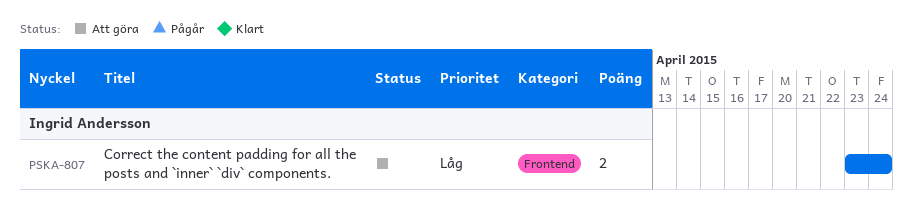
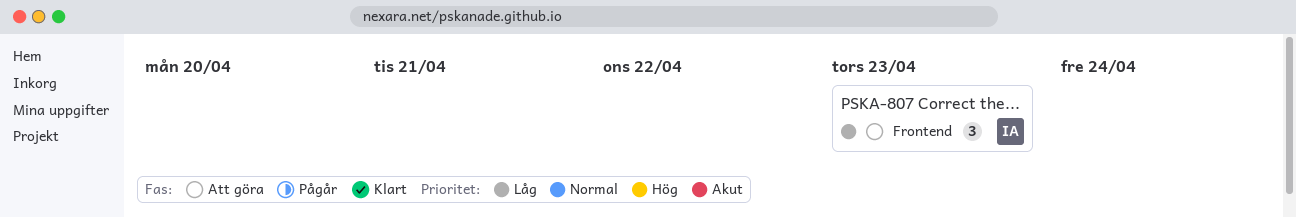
PSKA-807, estimate: 2 -> 3
PSKA-807, due: Apr 24 -> Apr 23

